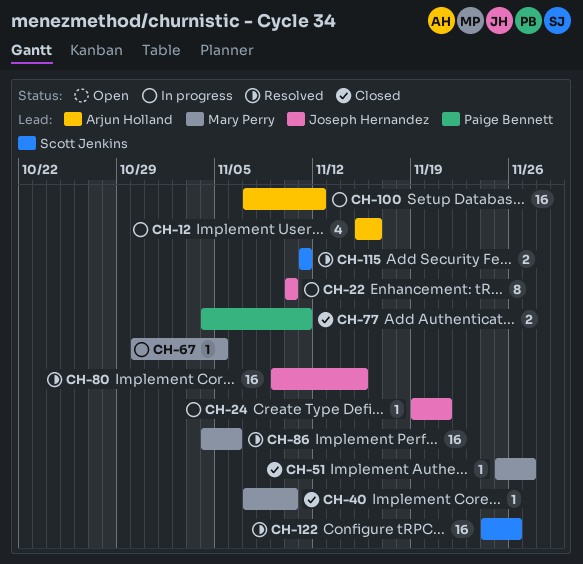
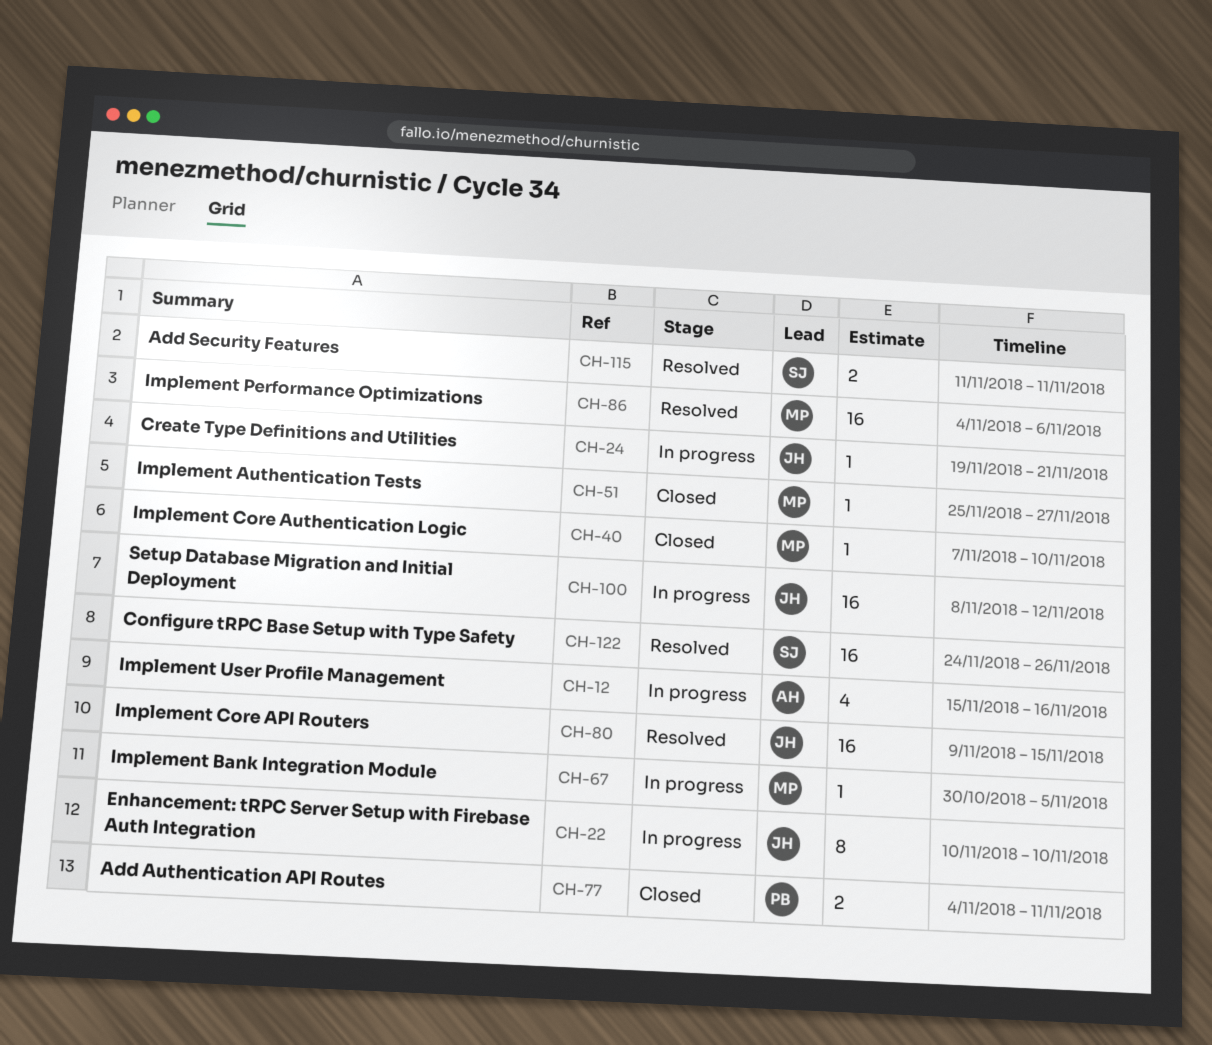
CH-100, owner: Arjun Holland -> Joseph Hernandez
CH-100, start: Nov 7 -> Nov 8

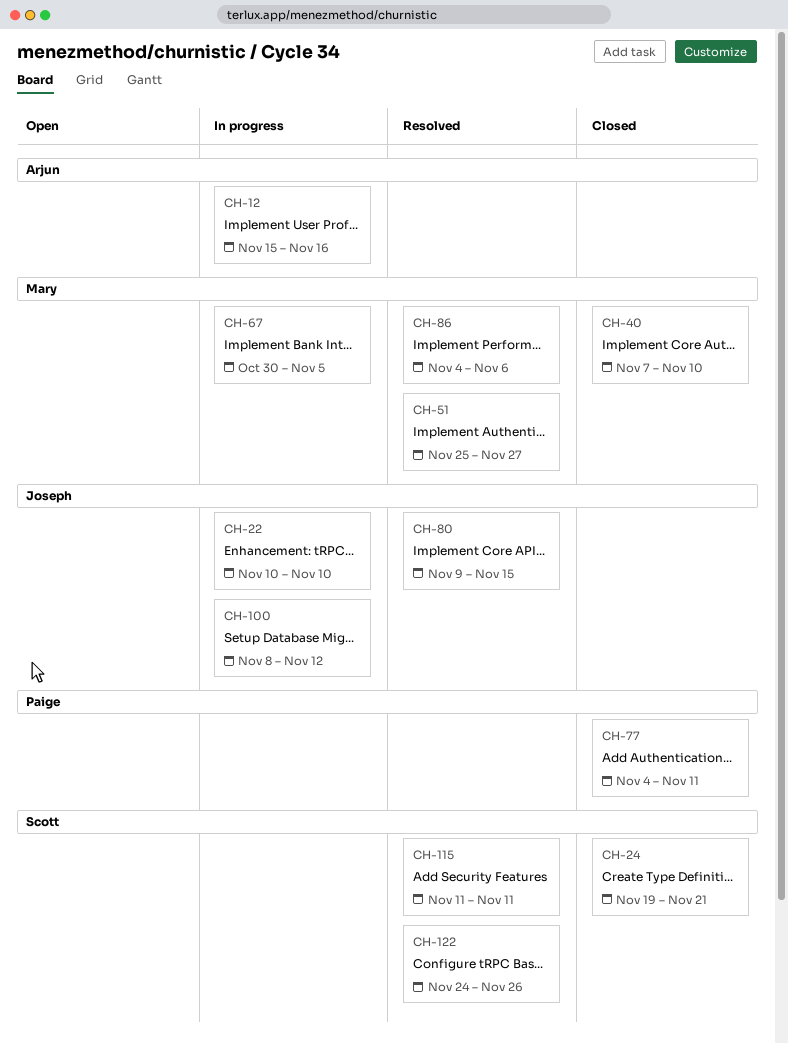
CH-24, status: In progress -> Closed
CH-24, owner: Joseph -> Scott
CH-51, status: Closed -> Resolved

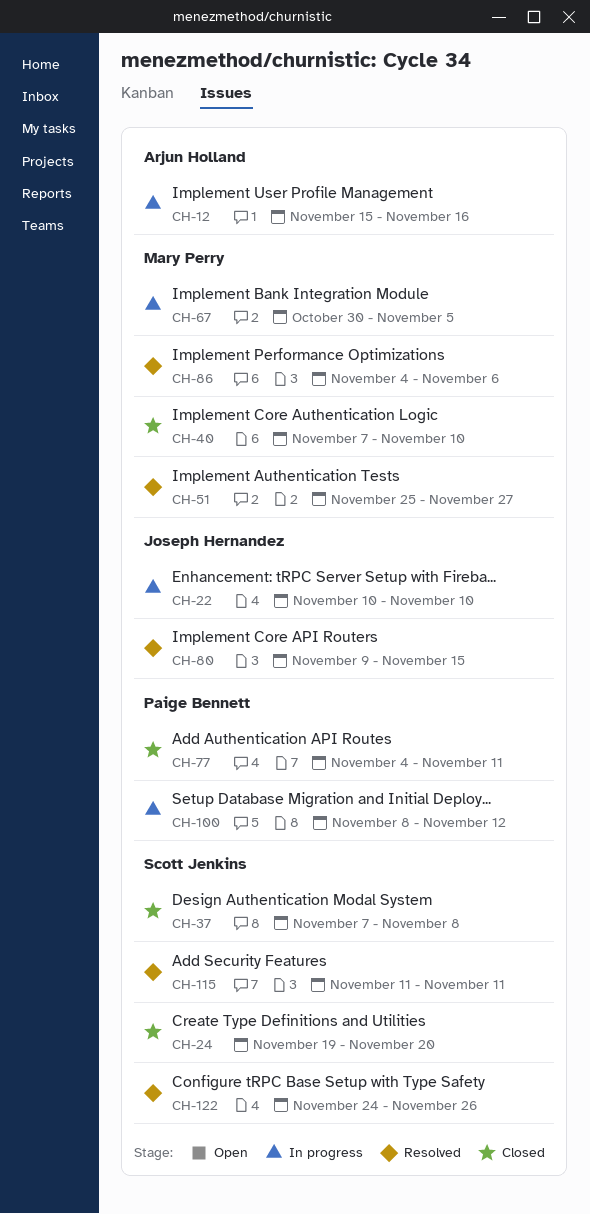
CH-24, due: Nov 21 -> Nov 20
CH-37: none -> present
CH-100, owner: Joseph Hernandez -> Paige Bennett

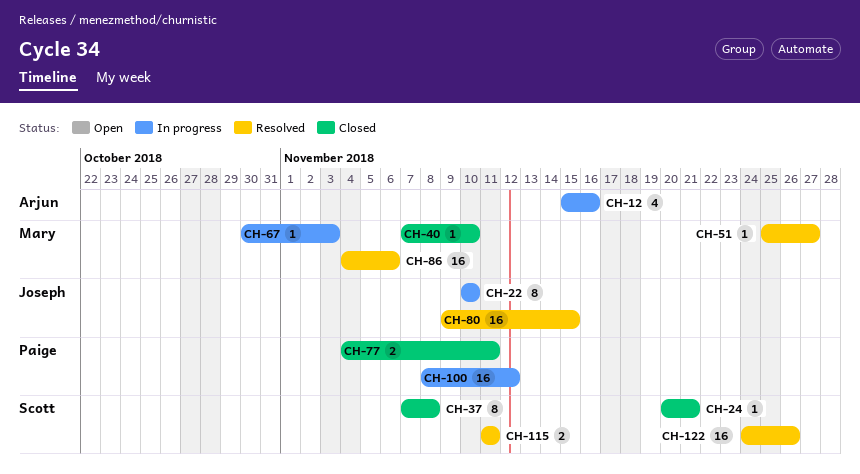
CH-24, start: Nov 19 -> Nov 20
CH-24, due: Nov 20 -> Nov 21
CH-67, due: Nov 5 -> Nov 3

